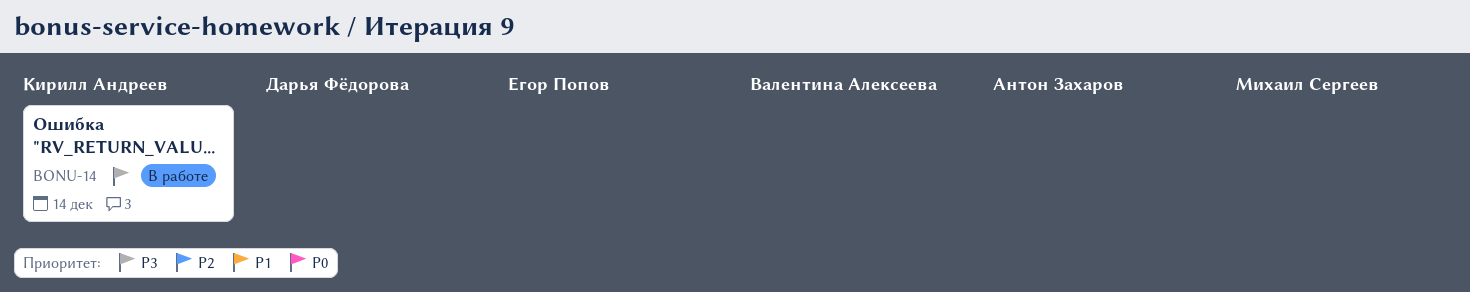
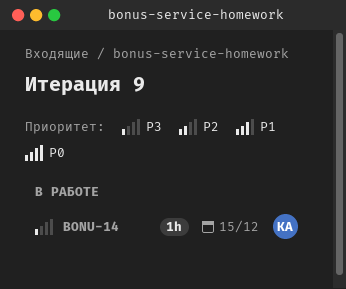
BONU-14, due: Dec 14 -> Dec 15

